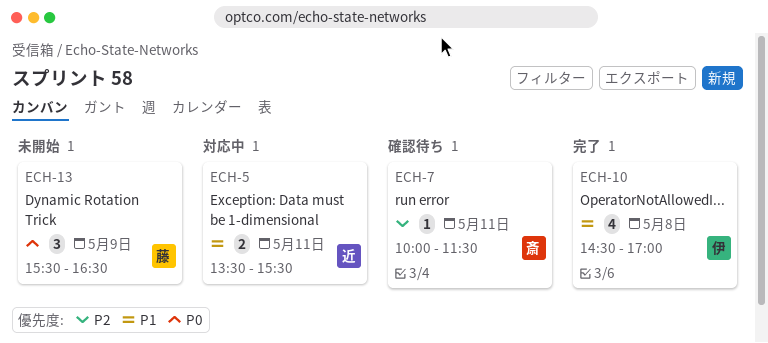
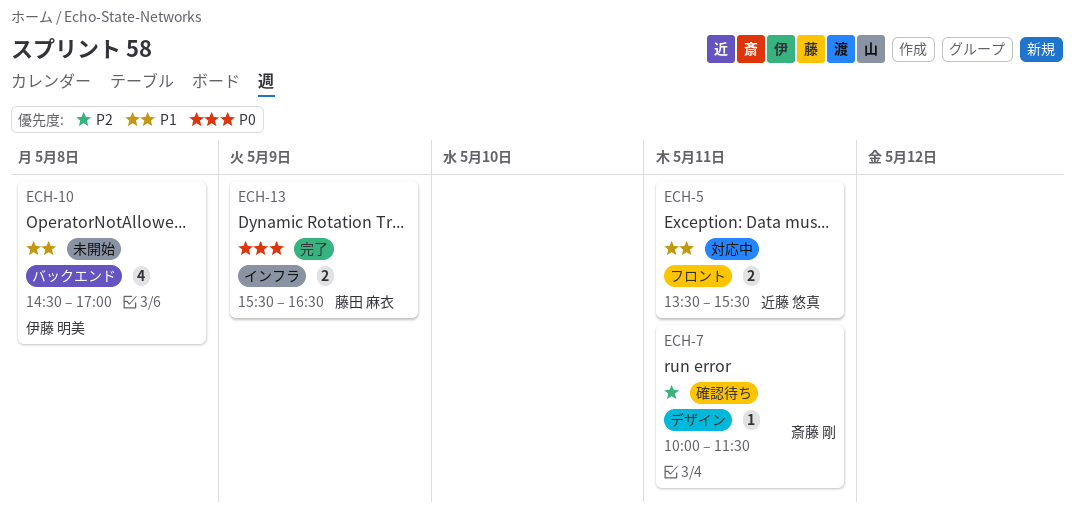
ECH-10, status: 完了 -> 未開始
ECH-13, status: 未開始 -> 完了
ECH-13, estimate: 3 -> 2

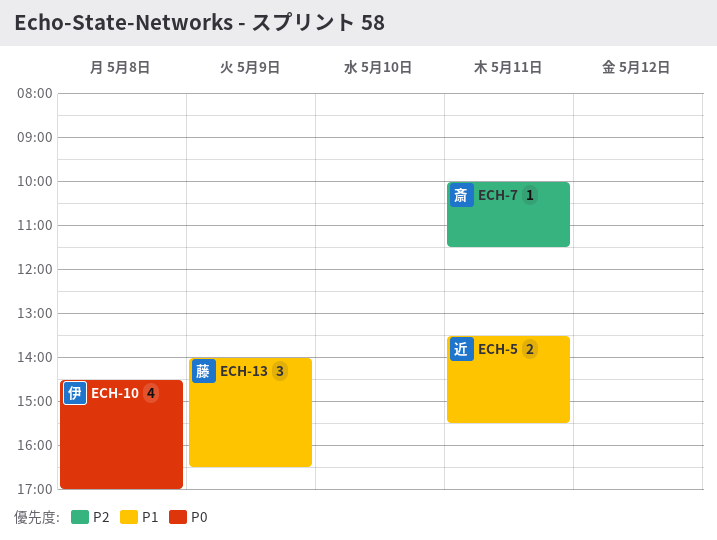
ECH-10, priority: P1 -> P0
ECH-13, priority: P0 -> P1
ECH-13, estimate: 2 -> 3
ECH-13, begins: 15:30 -> 14:00

